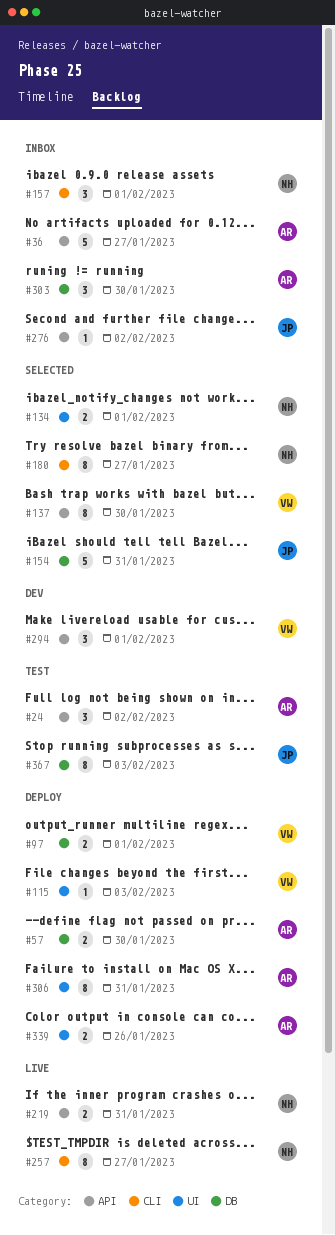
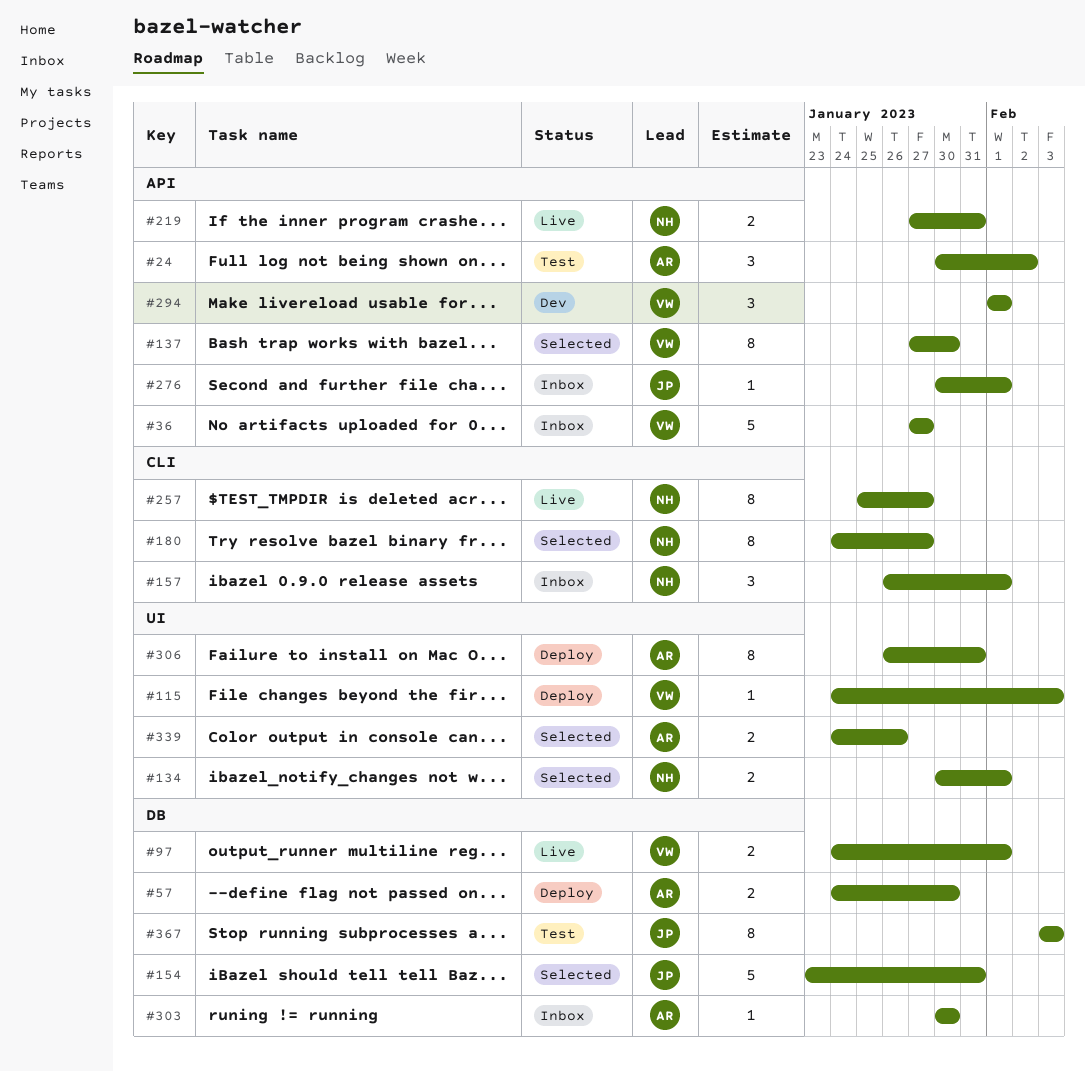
#36, owner: AR -> VW
#97, status: Deploy -> Live
#276, due: Feb 2 -> Feb 1
#303, estimate: 3 -> 1
#339, status: Deploy -> Selected

